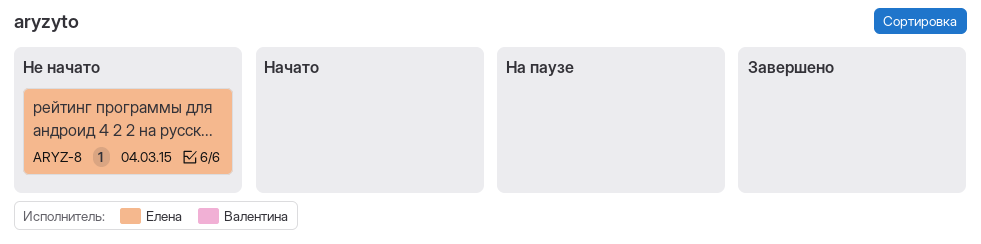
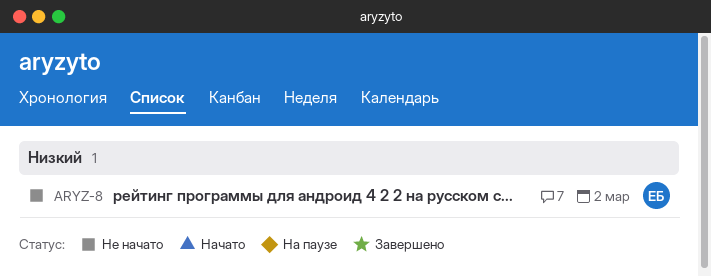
ARYZ-8, due: Mar 4 -> Mar 2

